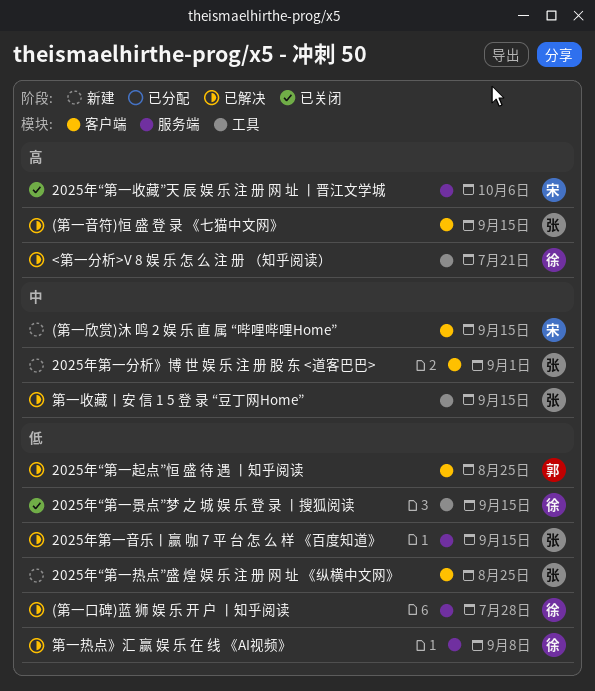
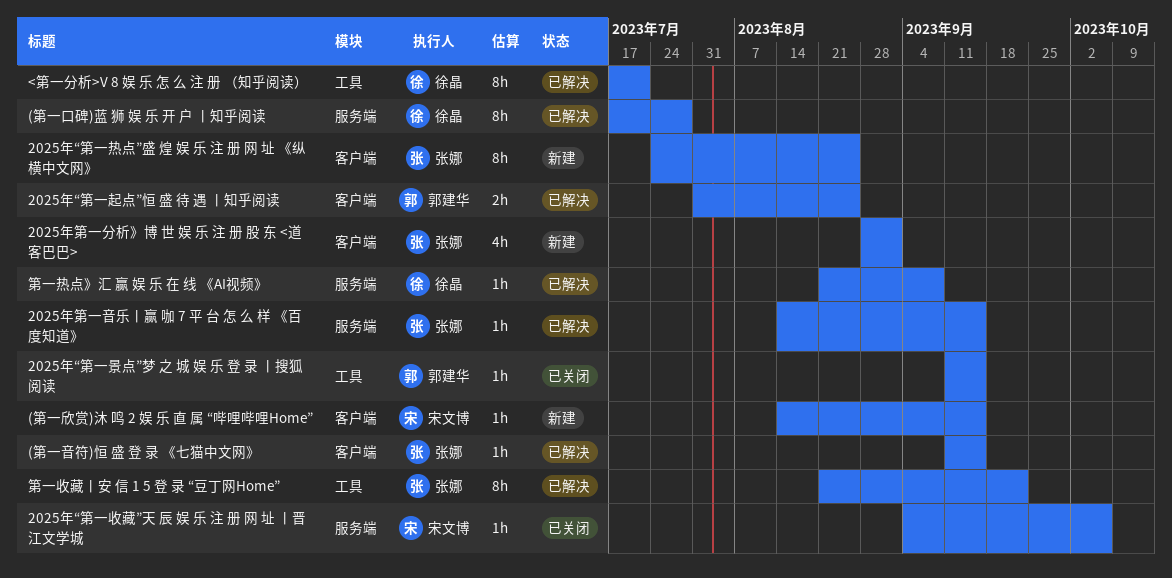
2025年“第一景点”梦 之 城 娱 乐 登 录 丨搜狐阅读, owner: 徐晶 -> 郭建华
第一收藏丨安 信 1 5 登 录 “豆丁网Home”, due: Sep 15 -> Sep 22

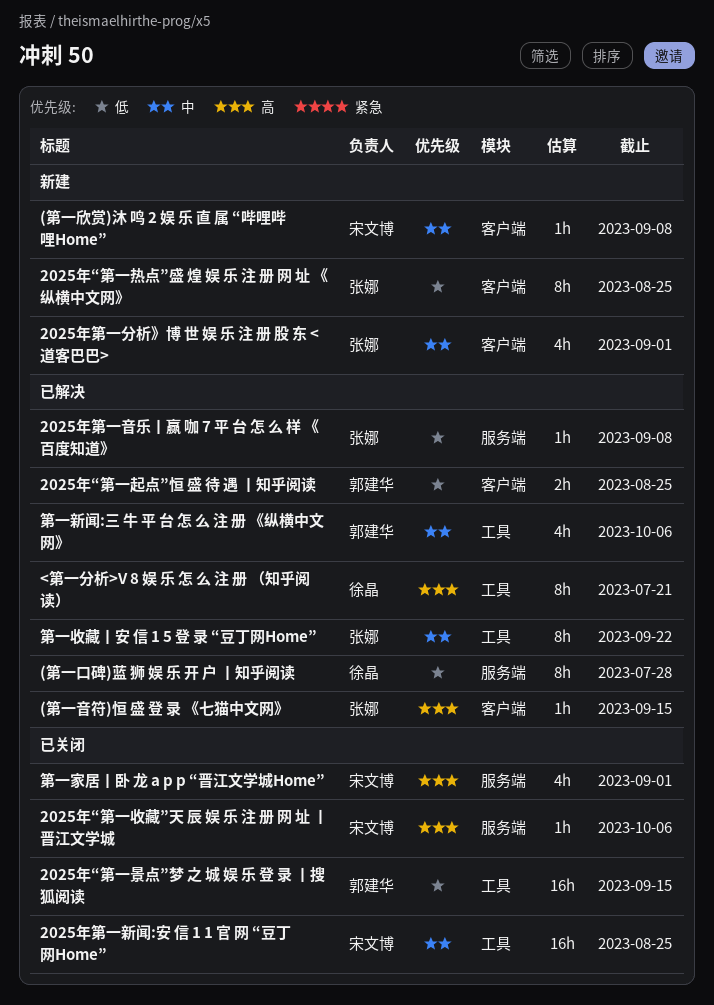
(第一欣赏)沐 鸣 2 娱 乐 直 属 “哔哩哔哩Home”, due: Sep 15 -> Sep 8
2025年“第一景点”梦 之 城 娱 乐 登 录 丨搜狐阅读, estimate: 1h -> 16h
2025年第一新闻:安 信 1 1 官 网 “豆丁网Home”: none -> present
2025年第一音乐丨赢 咖 7 平 台 怎 么 样 《百度知道》, due: Sep 15 -> Sep 8
第一家居丨卧 龙 a p p “晋江文学城Home”: none -> present
第一新闻:三 牛 平 台 怎 么 注 册 《纵横中文网》: none -> present
第一热点》汇 赢 娱 乐 在 线 《AI视频》: present -> none

